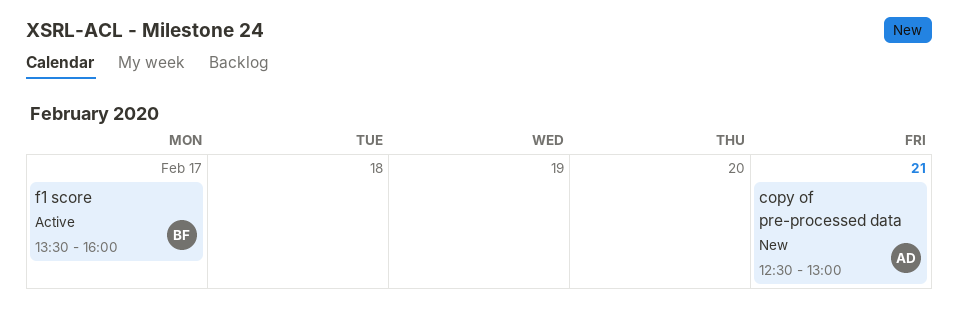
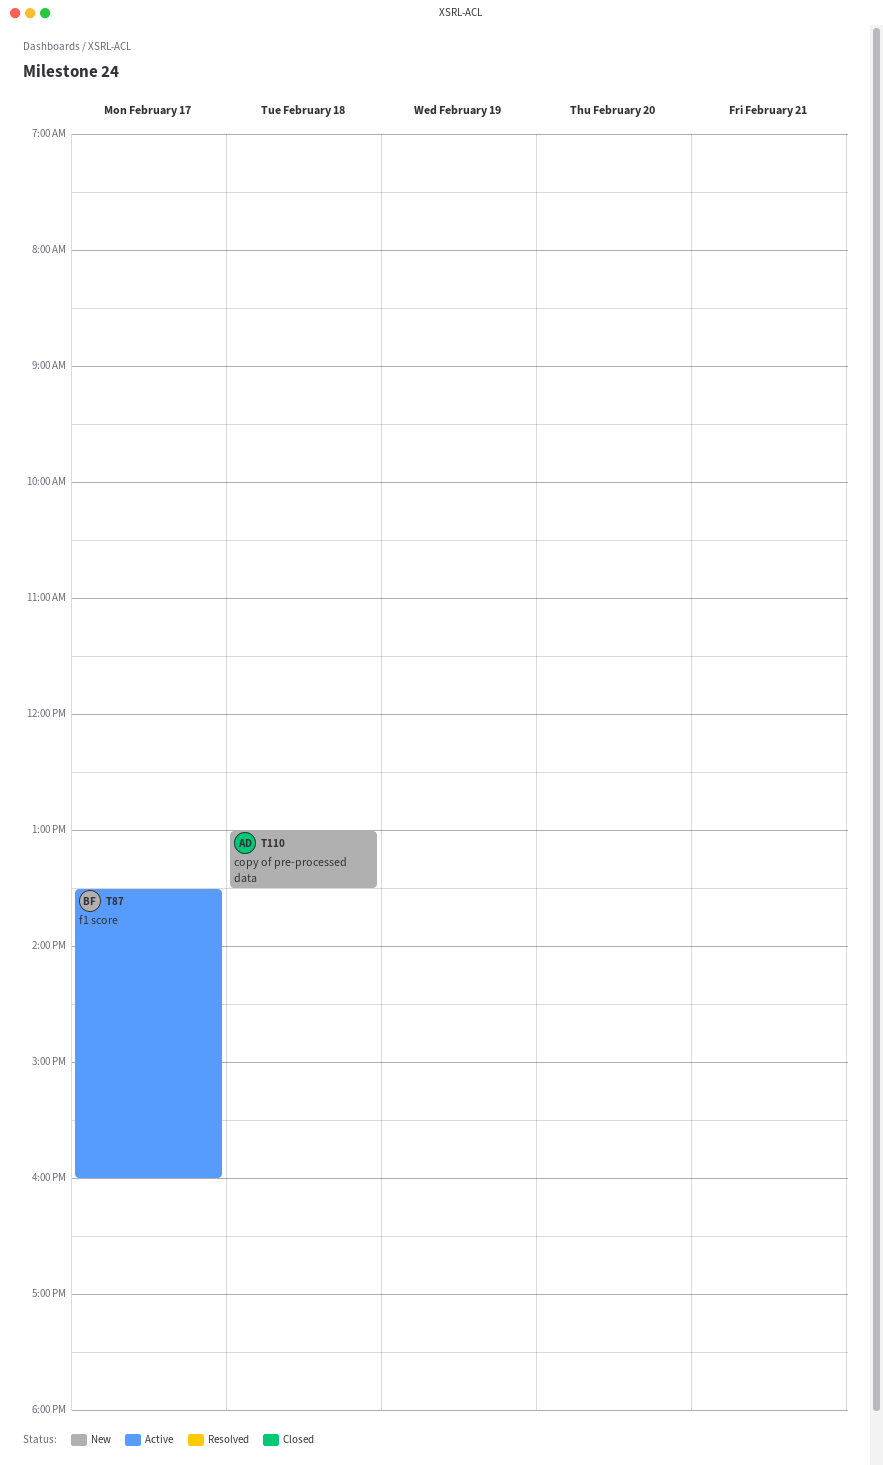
copy of pre-processed data, day: Feb 21 -> Feb 18
copy of pre-processed data, begins: 12:30 -> 13:00
copy of pre-processed data, ends: 13:00 -> 13:30

